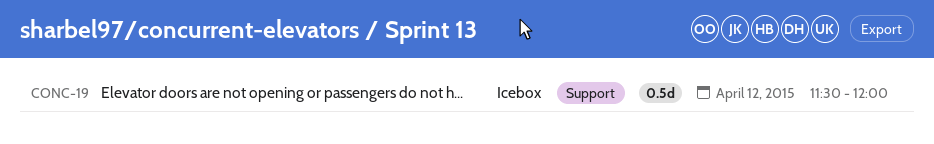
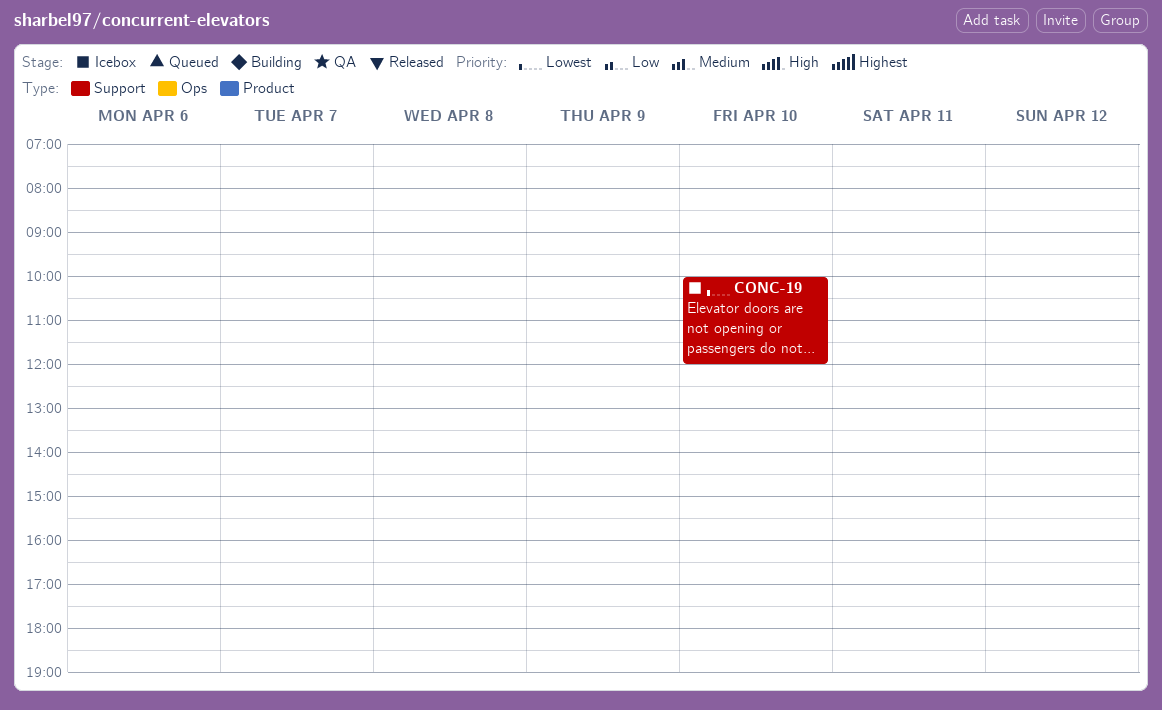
CONC-19, day: Apr 12 -> Apr 10
CONC-19, begins: 11:30 -> 10:00

